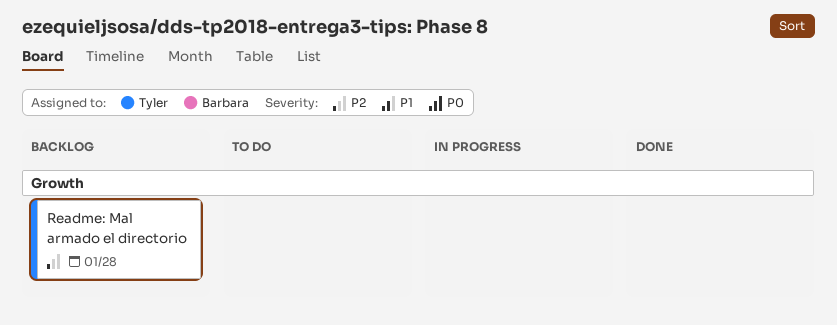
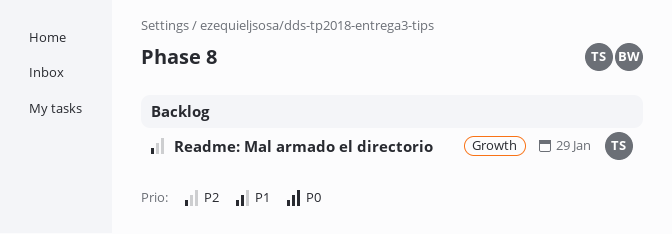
Readme: Mal armado el directorio, due: Jan 28 -> Jan 29

